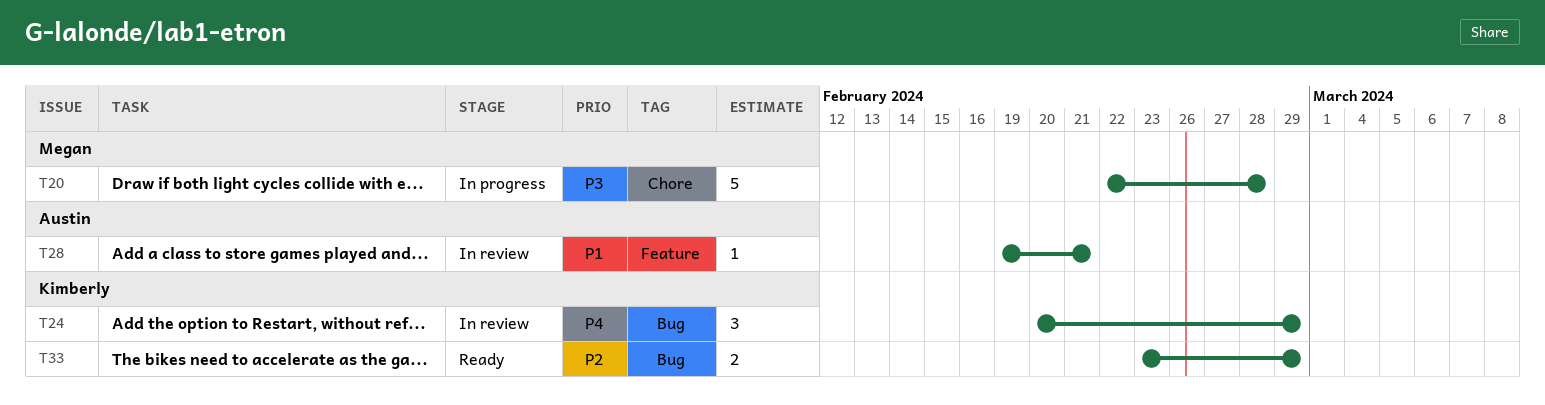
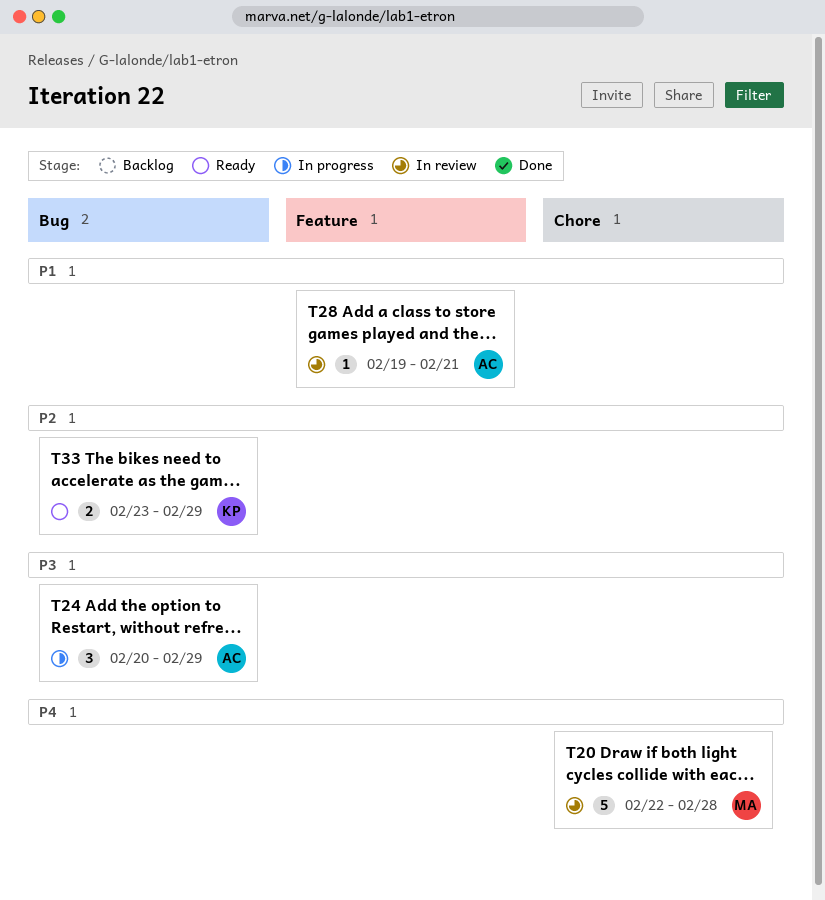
T20, status: In progress -> In review
T20, priority: P3 -> P4
T24, status: In review -> In progress
T24, owner: Kimberly -> Austin
T24, priority: P4 -> P3

